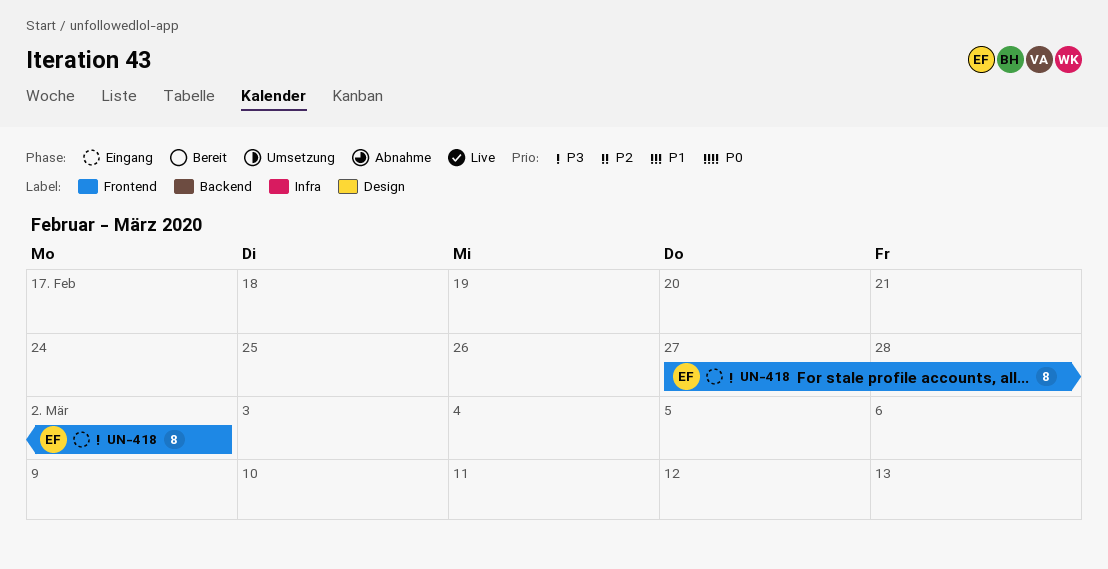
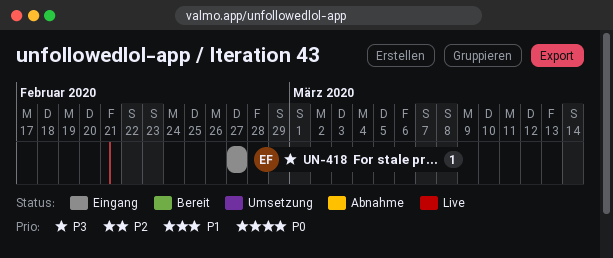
UN-418, estimate: 8 -> 1
UN-418, due: Mar 2 -> Feb 27

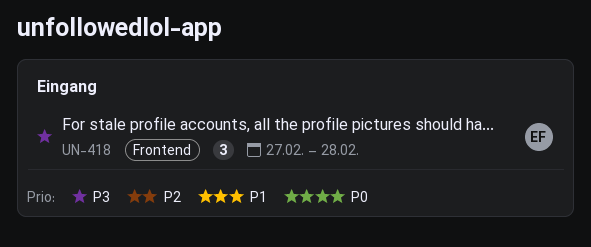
UN-418, estimate: 1 -> 3
UN-418, due: Feb 27 -> Feb 28

